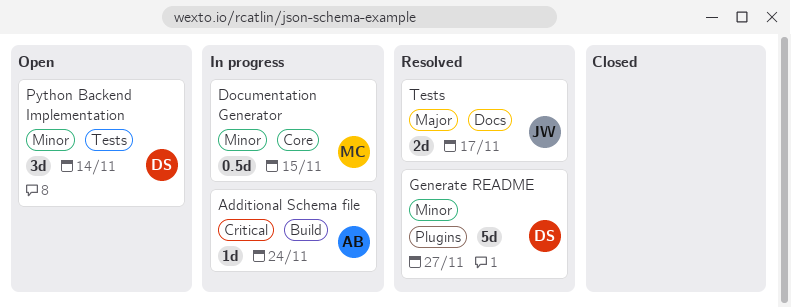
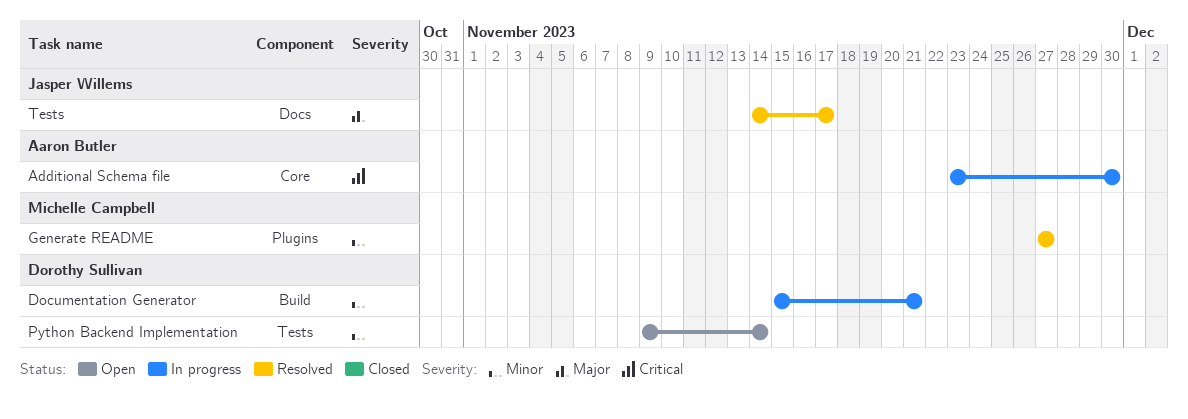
Additional Schema file, label: Build -> Core
Additional Schema file, due: Nov 24 -> Nov 30
Documentation Generator, owner: Michelle Campbell -> Dorothy Sullivan
Documentation Generator, label: Core -> Build
Documentation Generator, due: Nov 15 -> Nov 21
Generate README, owner: Dorothy Sullivan -> Michelle Campbell

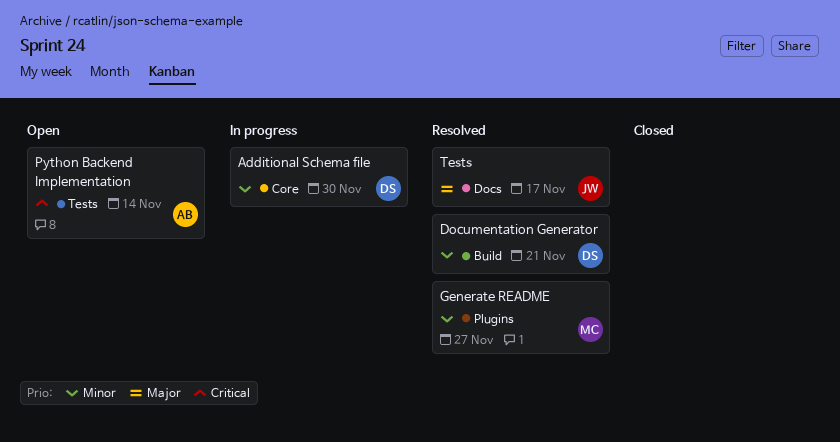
Additional Schema file, owner: Aaron Butler -> Dorothy Sullivan
Additional Schema file, priority: Critical -> Minor
Documentation Generator, status: In progress -> Resolved
Python Backend Implementation, owner: Dorothy Sullivan -> Aaron Butler
Python Backend Implementation, priority: Minor -> Critical

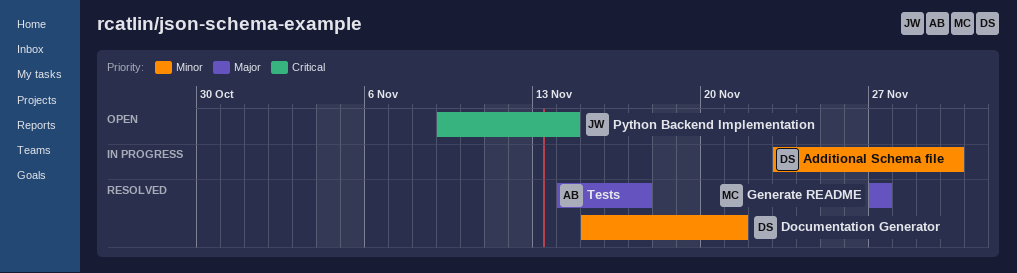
Generate README, priority: Minor -> Major
Python Backend Implementation, owner: AB -> JW
Tests, owner: JW -> AB

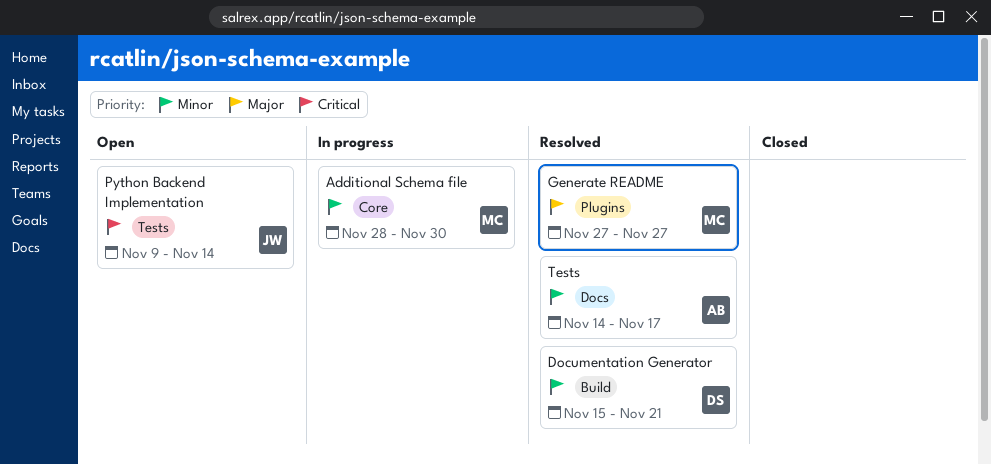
Additional Schema file, owner: DS -> MC
Additional Schema file, start: Nov 23 -> Nov 28
Tests, priority: Major -> Minor

